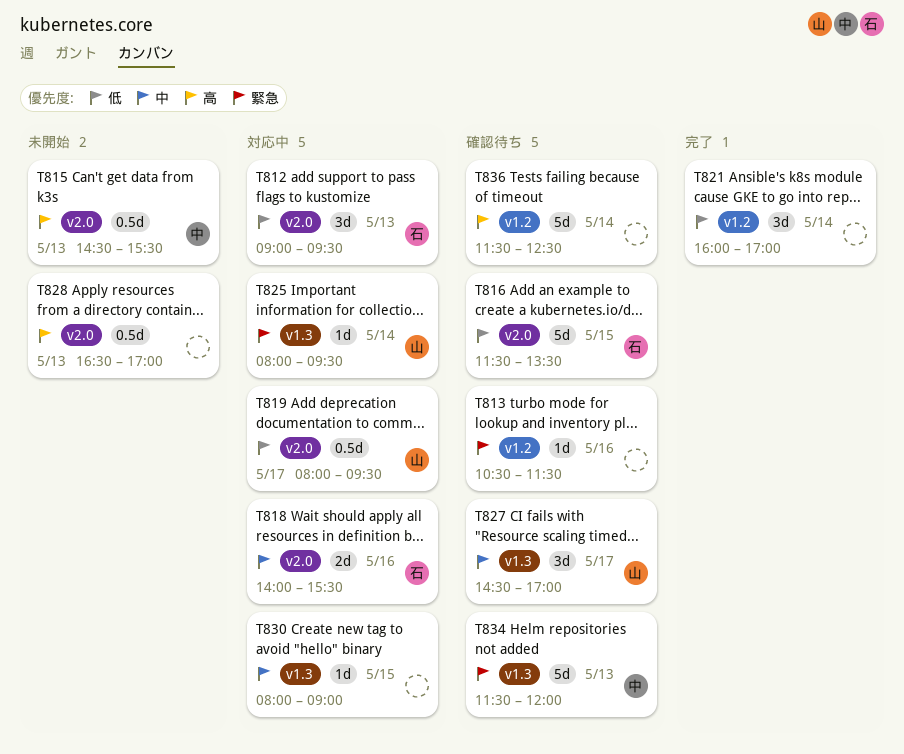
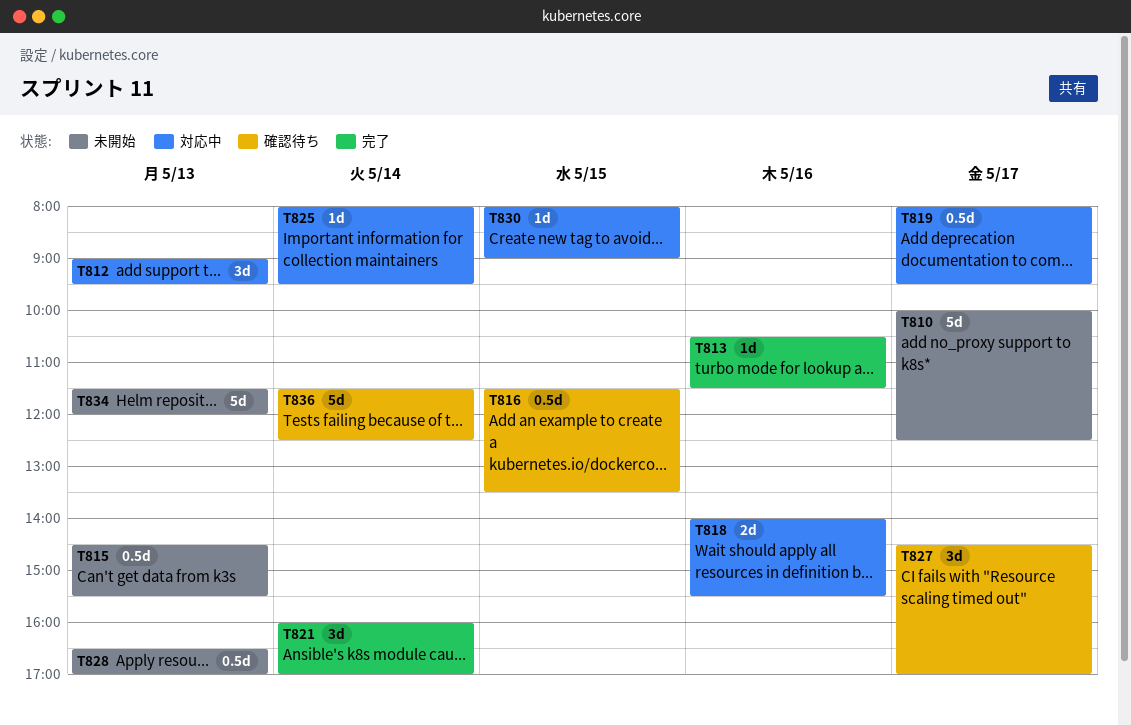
T810: none -> present
T813, status: 確認待ち -> 完了
T816, estimate: 5d -> 0.5d
T834, status: 確認待ち -> 未開始

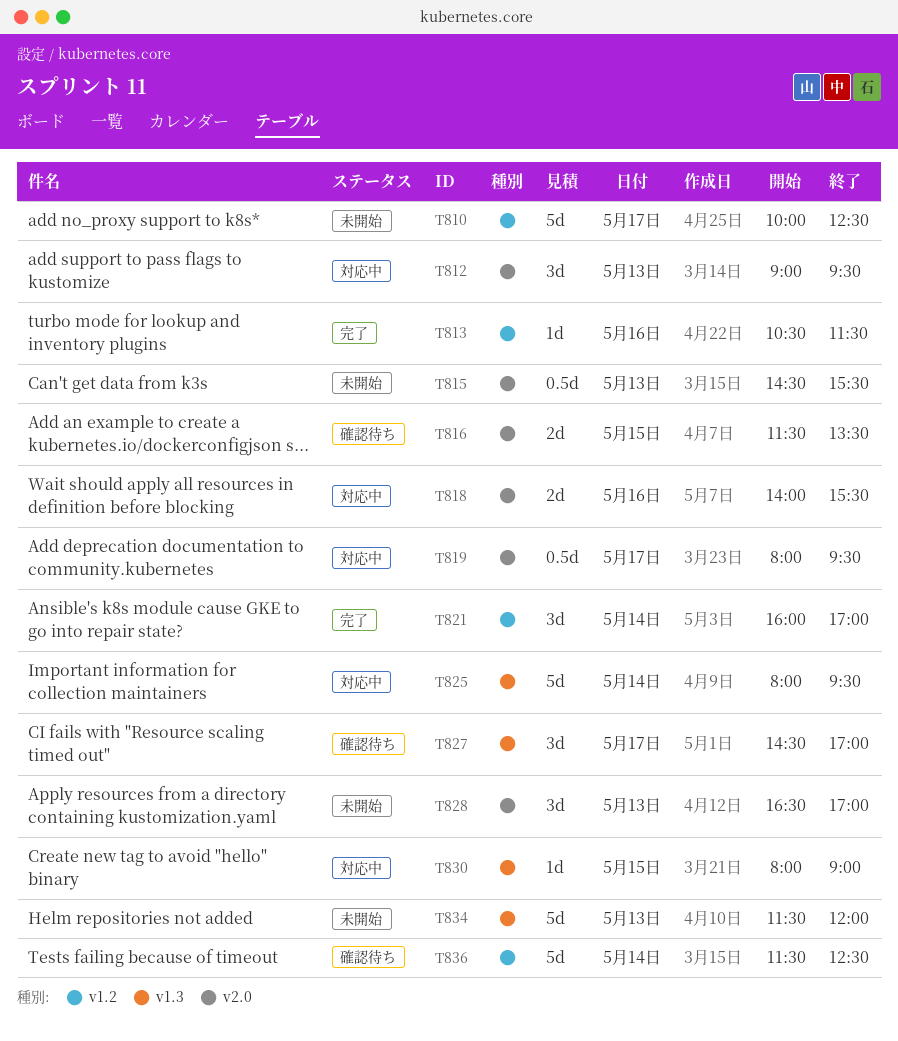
T816, estimate: 0.5d -> 2d
T825, estimate: 1d -> 5d
T828, estimate: 0.5d -> 3d

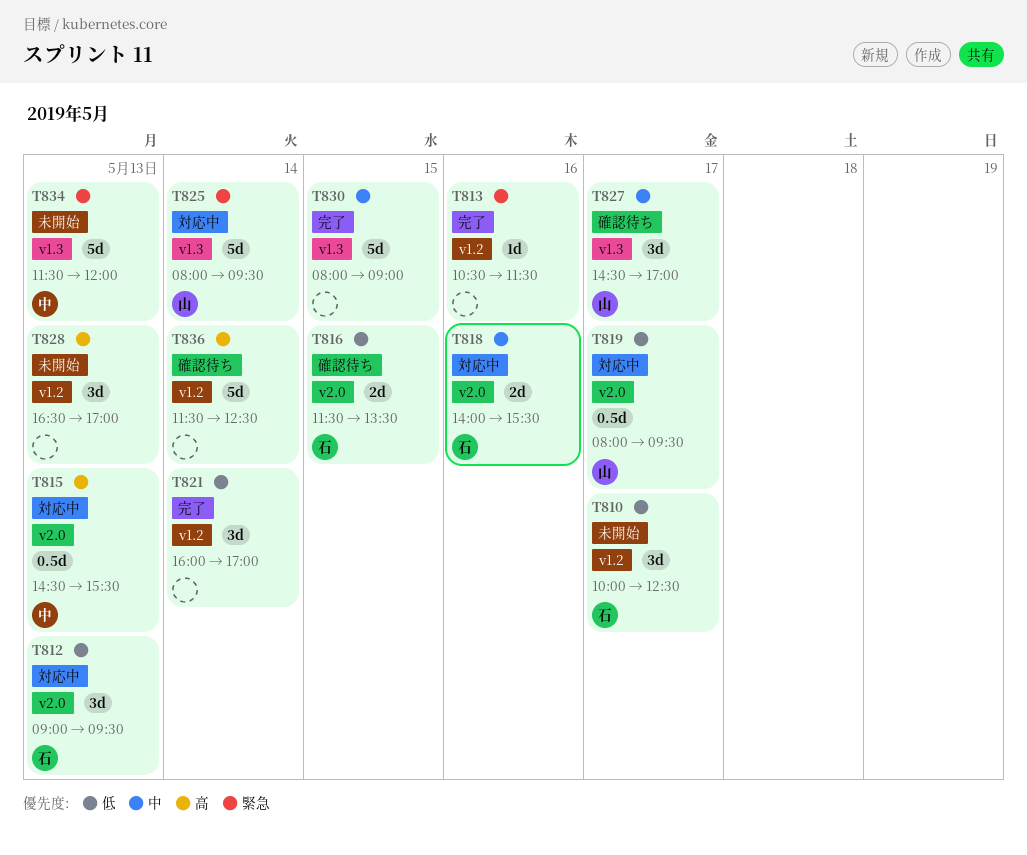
T810, estimate: 5d -> 3d
T815, status: 未開始 -> 対応中
T828, label: v2.0 -> v1.2
T830, status: 対応中 -> 完了
T830, estimate: 1d -> 5d

